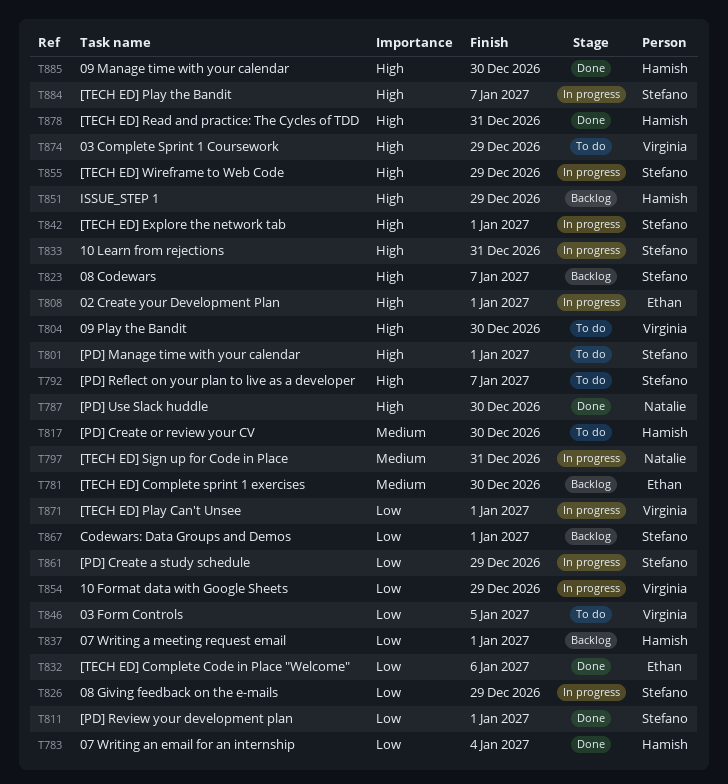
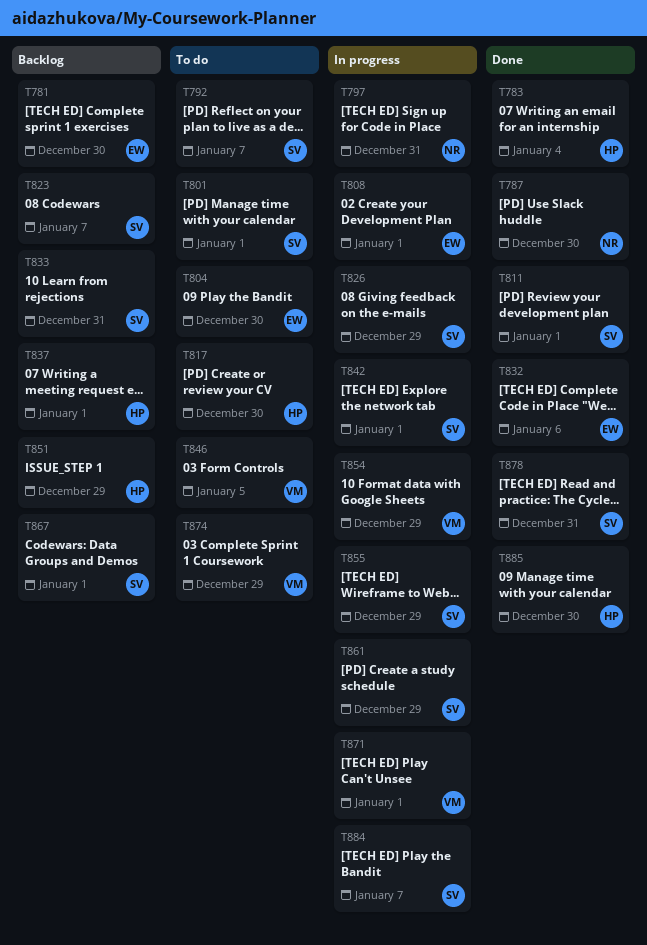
T804, owner: Virginia -> Ethan
T833, status: In progress -> Backlog
T878, owner: Hamish -> Stefano

